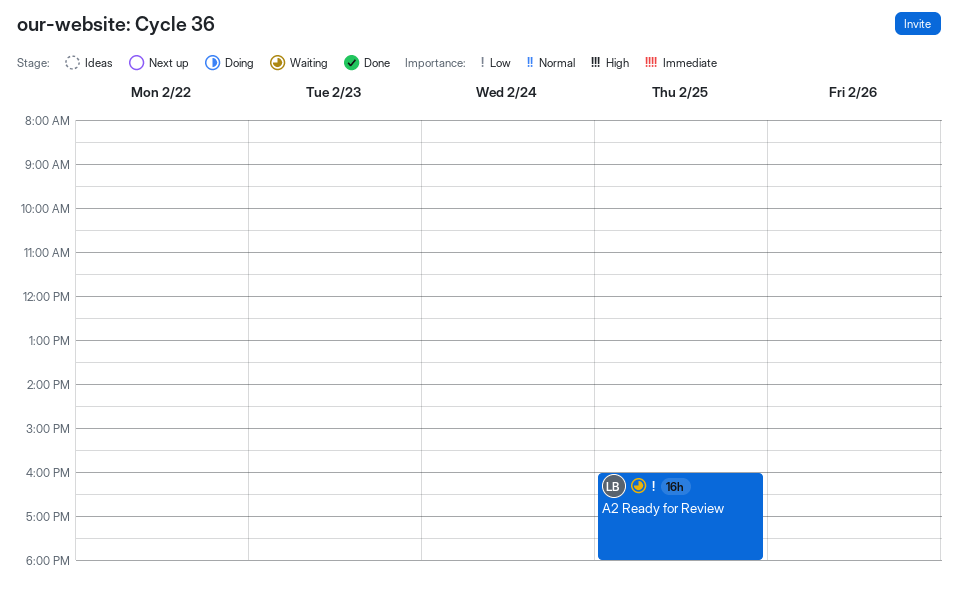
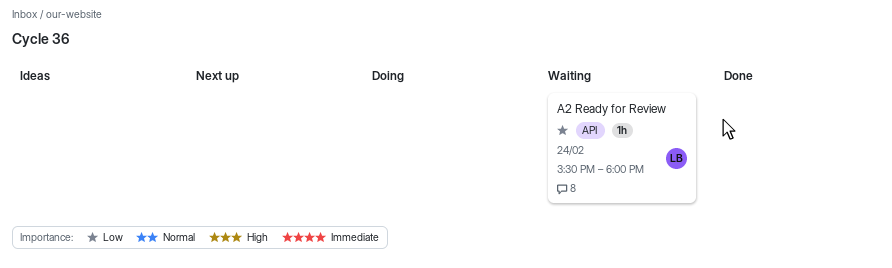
A2 Ready for Review, estimate: 16h -> 1h
A2 Ready for Review, day: Feb 25 -> Feb 24
A2 Ready for Review, begins: 16:00 -> 15:30

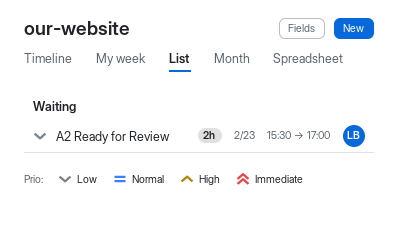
A2 Ready for Review, estimate: 1h -> 2h
A2 Ready for Review, day: Feb 24 -> Feb 23
A2 Ready for Review, ends: 18:00 -> 17:00

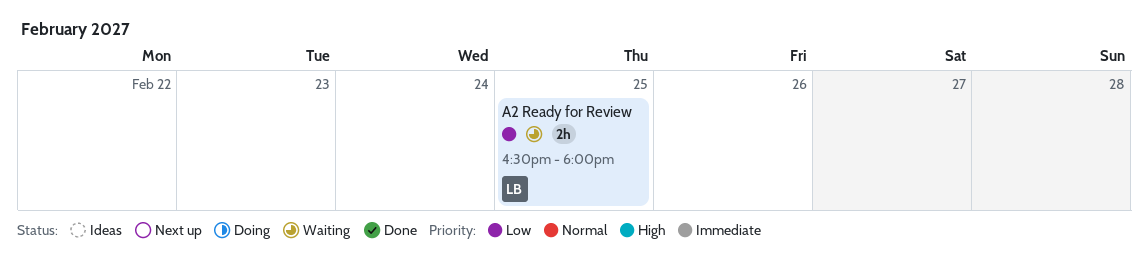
A2 Ready for Review, day: Feb 23 -> Feb 25
A2 Ready for Review, begins: 15:30 -> 16:30
A2 Ready for Review, ends: 17:00 -> 18:00

